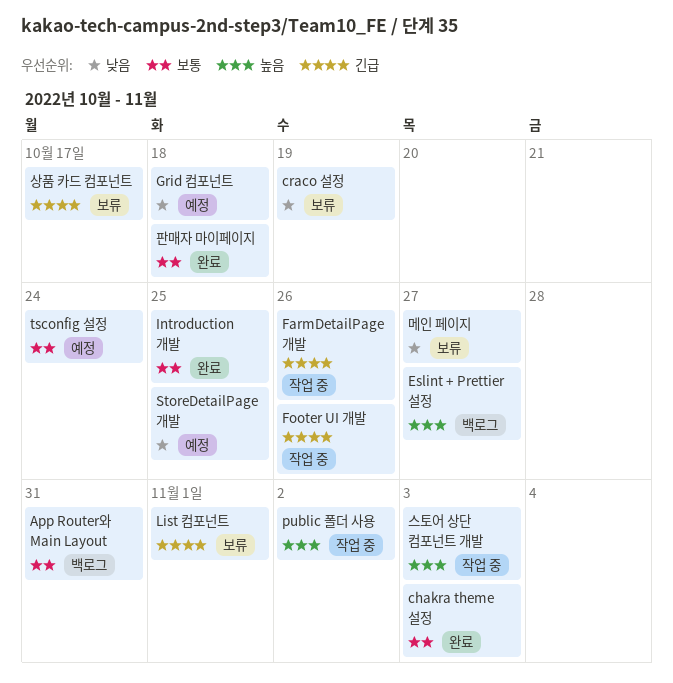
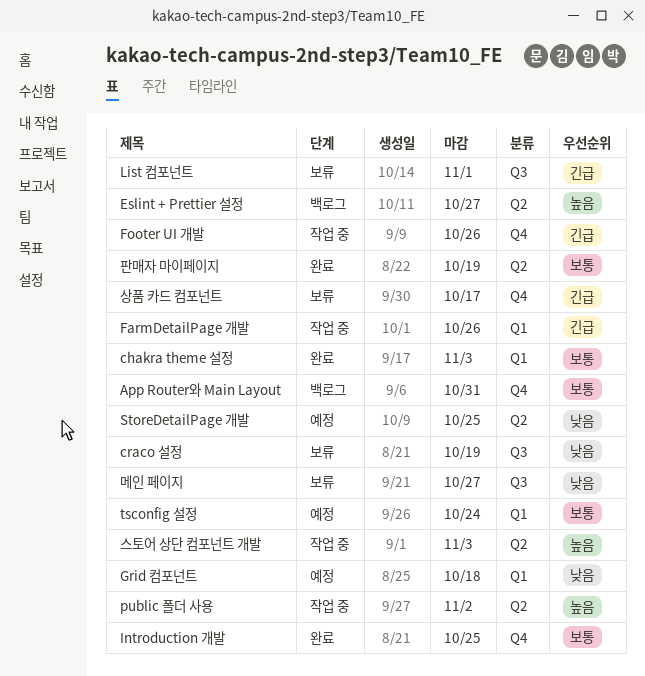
판매자 마이페이지, due: Oct 18 -> Oct 19

